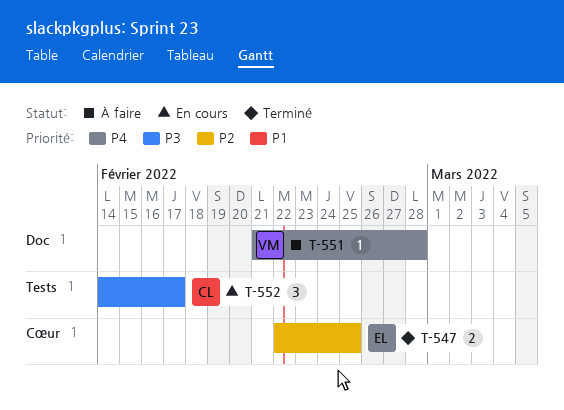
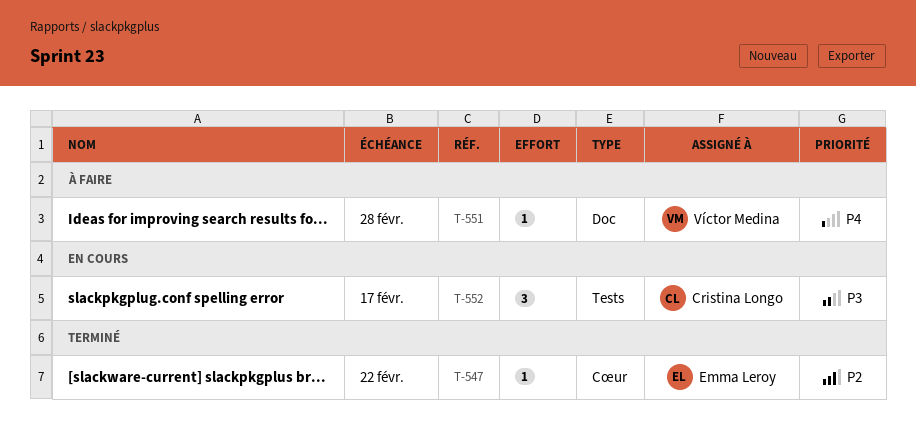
T-547, estimate: 2 -> 1
T-547, due: Feb 25 -> Feb 22

